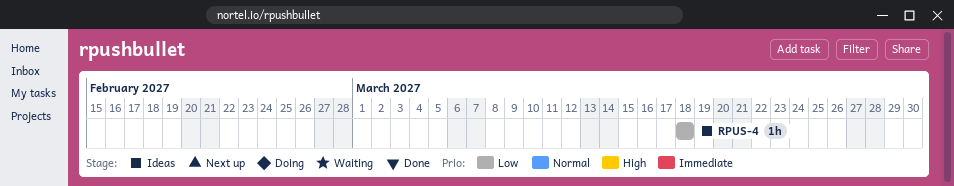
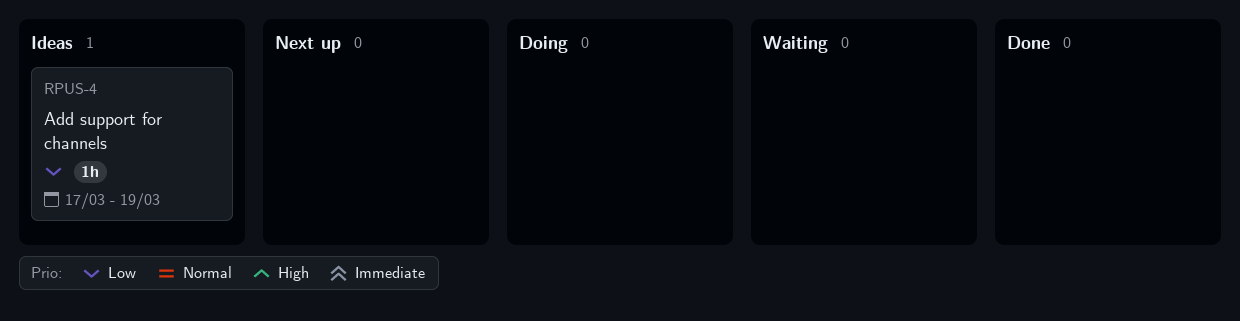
RPUS-4, start: Mar 18 -> Mar 17
RPUS-4, due: Mar 18 -> Mar 19

